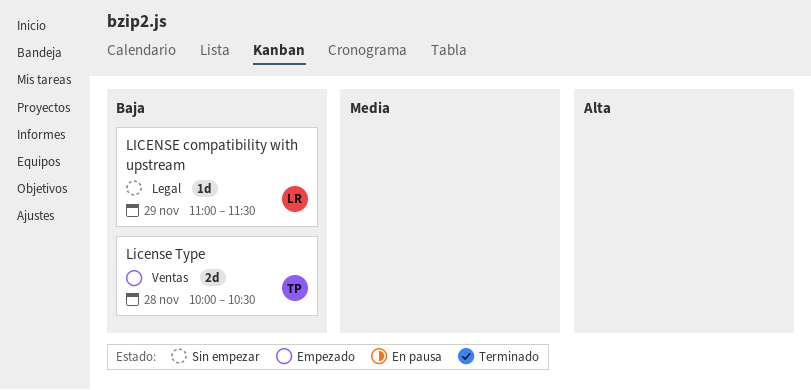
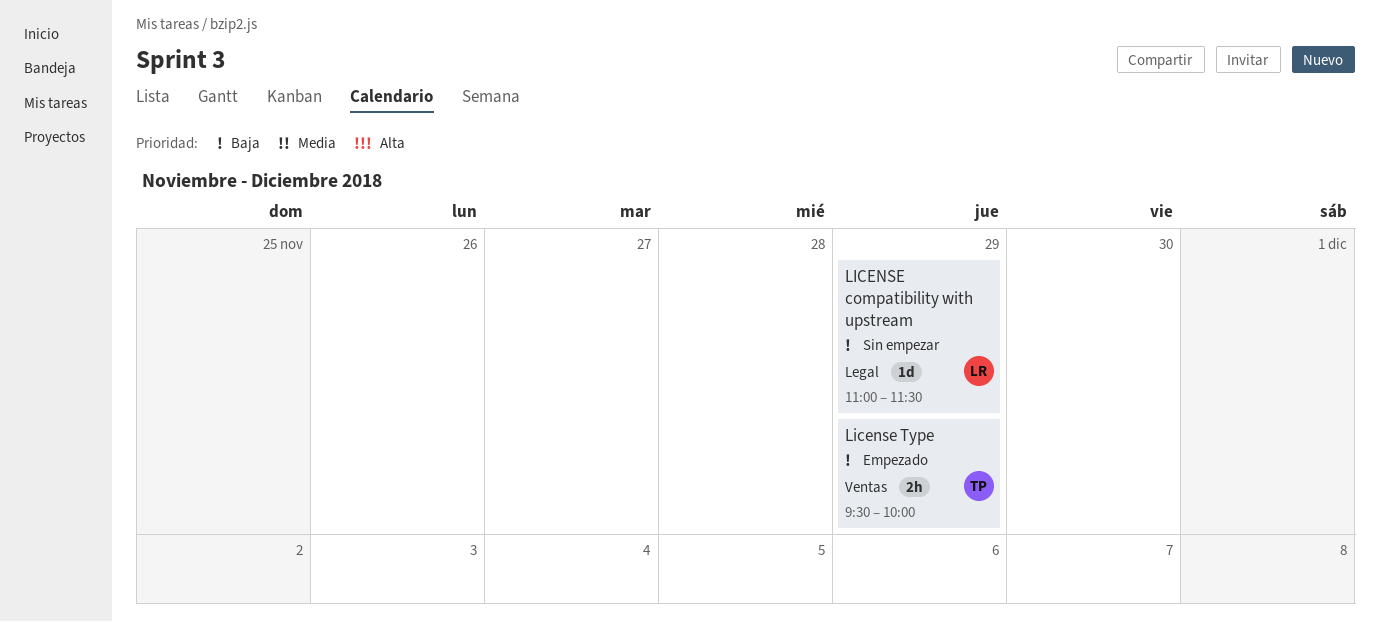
License Type, estimate: 2d -> 2h
License Type, day: Nov 28 -> Nov 29
License Type, begins: 10:00 -> 09:30
License Type, ends: 10:30 -> 10:00

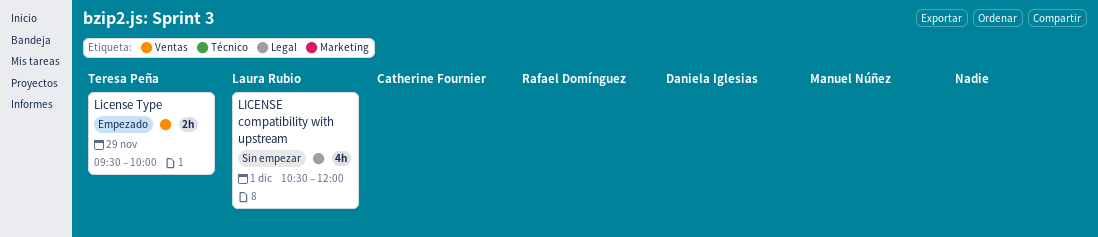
LICENSE compatibility with upstream, estimate: 1d -> 4h
LICENSE compatibility with upstream, day: Nov 29 -> Dec 1
LICENSE compatibility with upstream, begins: 11:00 -> 10:30
LICENSE compatibility with upstream, ends: 11:30 -> 12:00

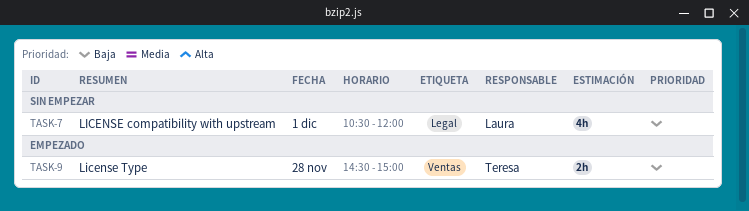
License Type, day: Nov 29 -> Nov 28
License Type, begins: 09:30 -> 14:30
License Type, ends: 10:00 -> 15:00

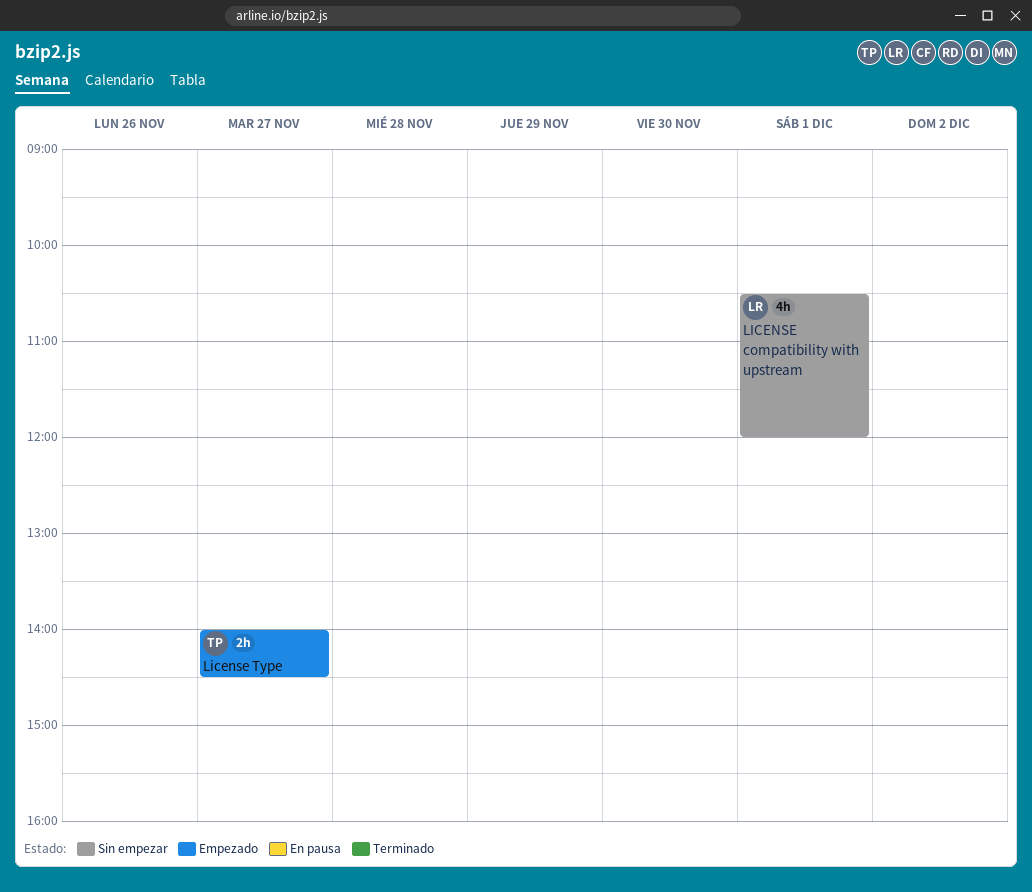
License Type, day: Nov 28 -> Nov 27
License Type, begins: 14:30 -> 14:00
License Type, ends: 15:00 -> 14:30

